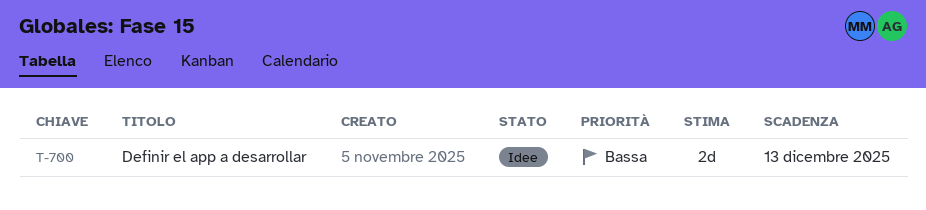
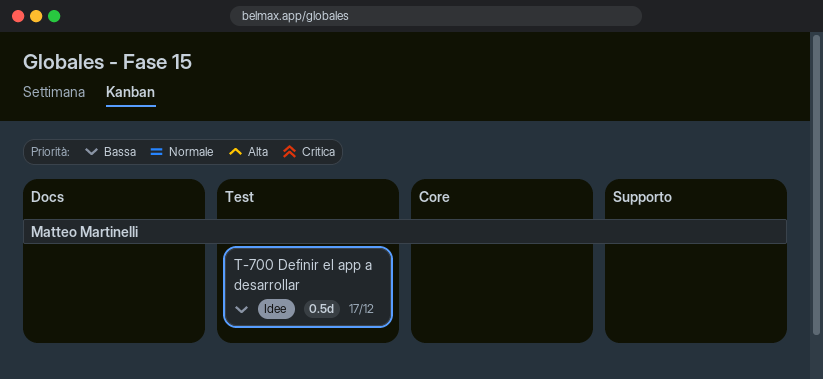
T-700, estimate: 2d -> 0.5d
T-700, due: Dec 13 -> Dec 17

